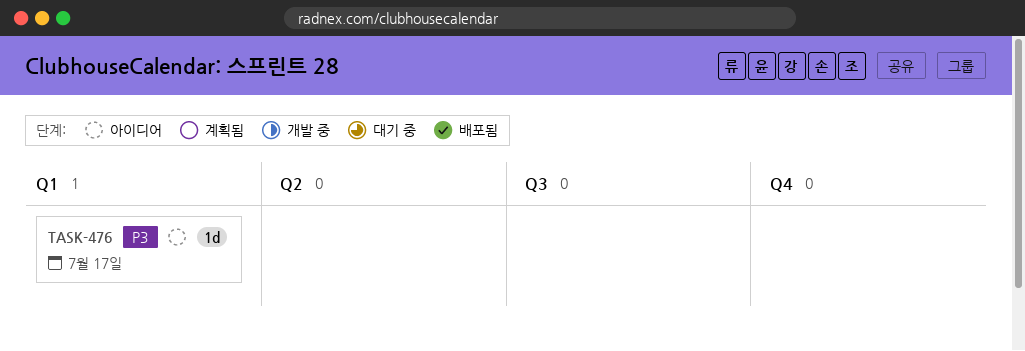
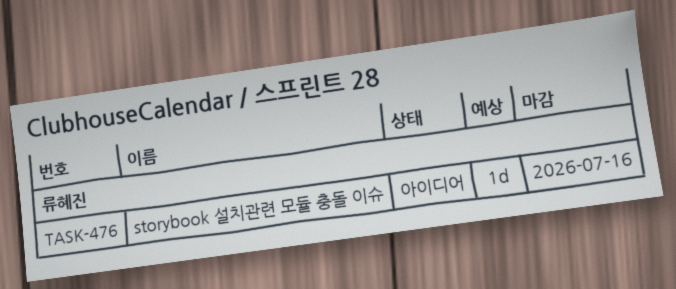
TASK-476, due: Jul 17 -> Jul 16

